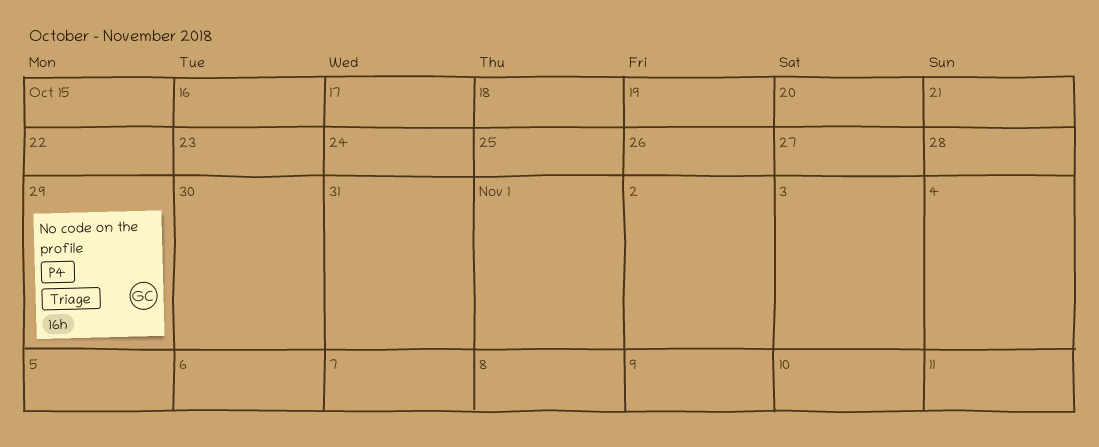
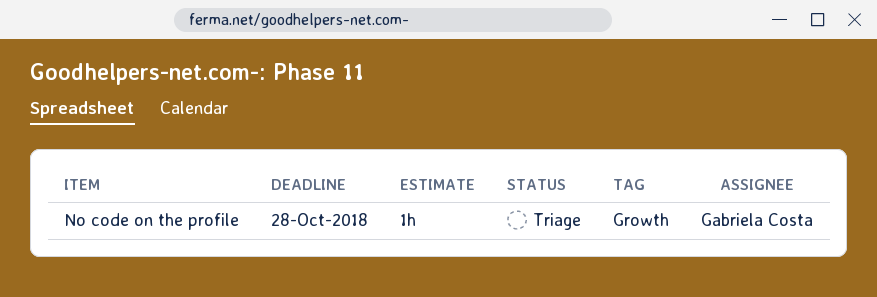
No code on the profile, estimate: 16h -> 1h
No code on the profile, due: Oct 29 -> Oct 28

